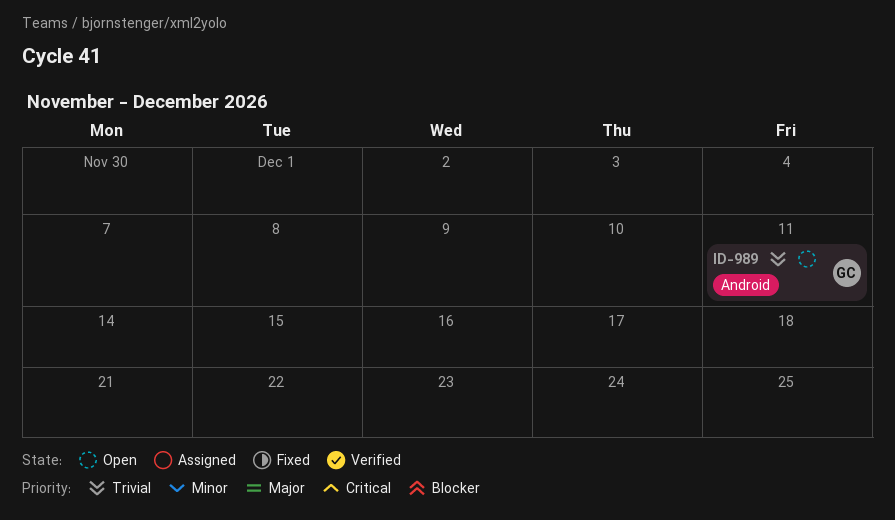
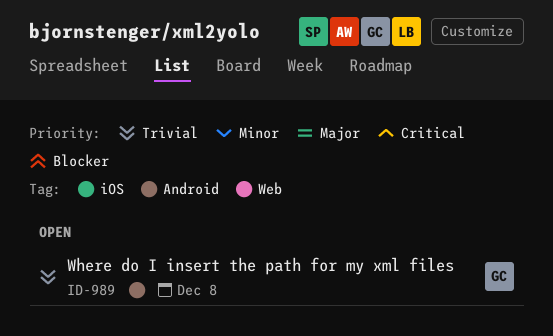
ID-989, due: Dec 11 -> Dec 8

